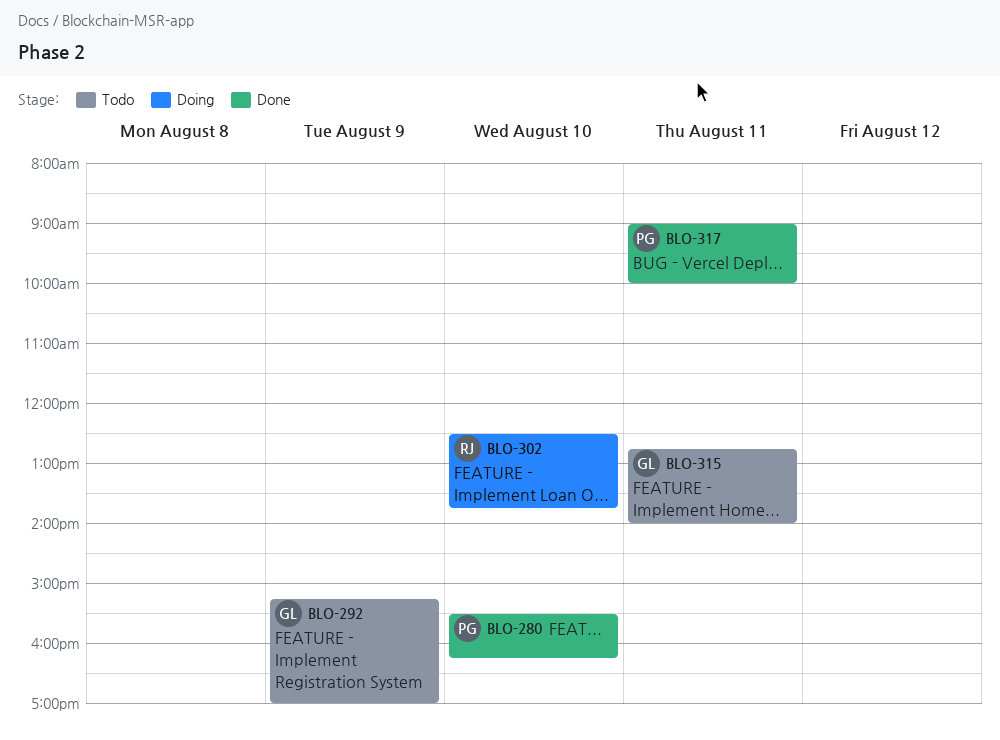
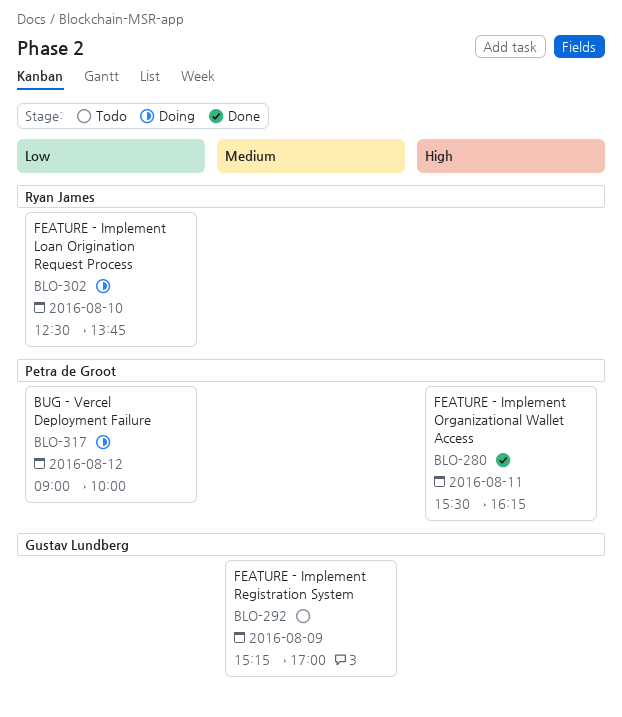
BLO-280, day: Aug 10 -> Aug 11
BLO-315: present -> none
BLO-317, status: Done -> Doing
BLO-317, day: Aug 11 -> Aug 12

